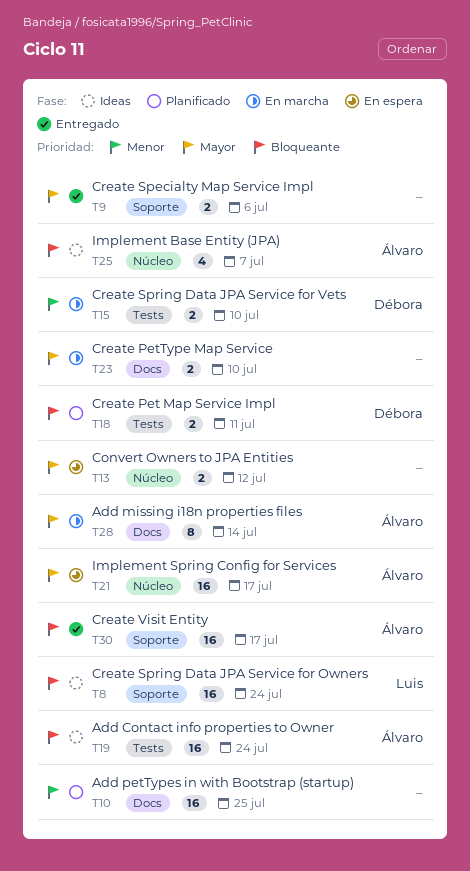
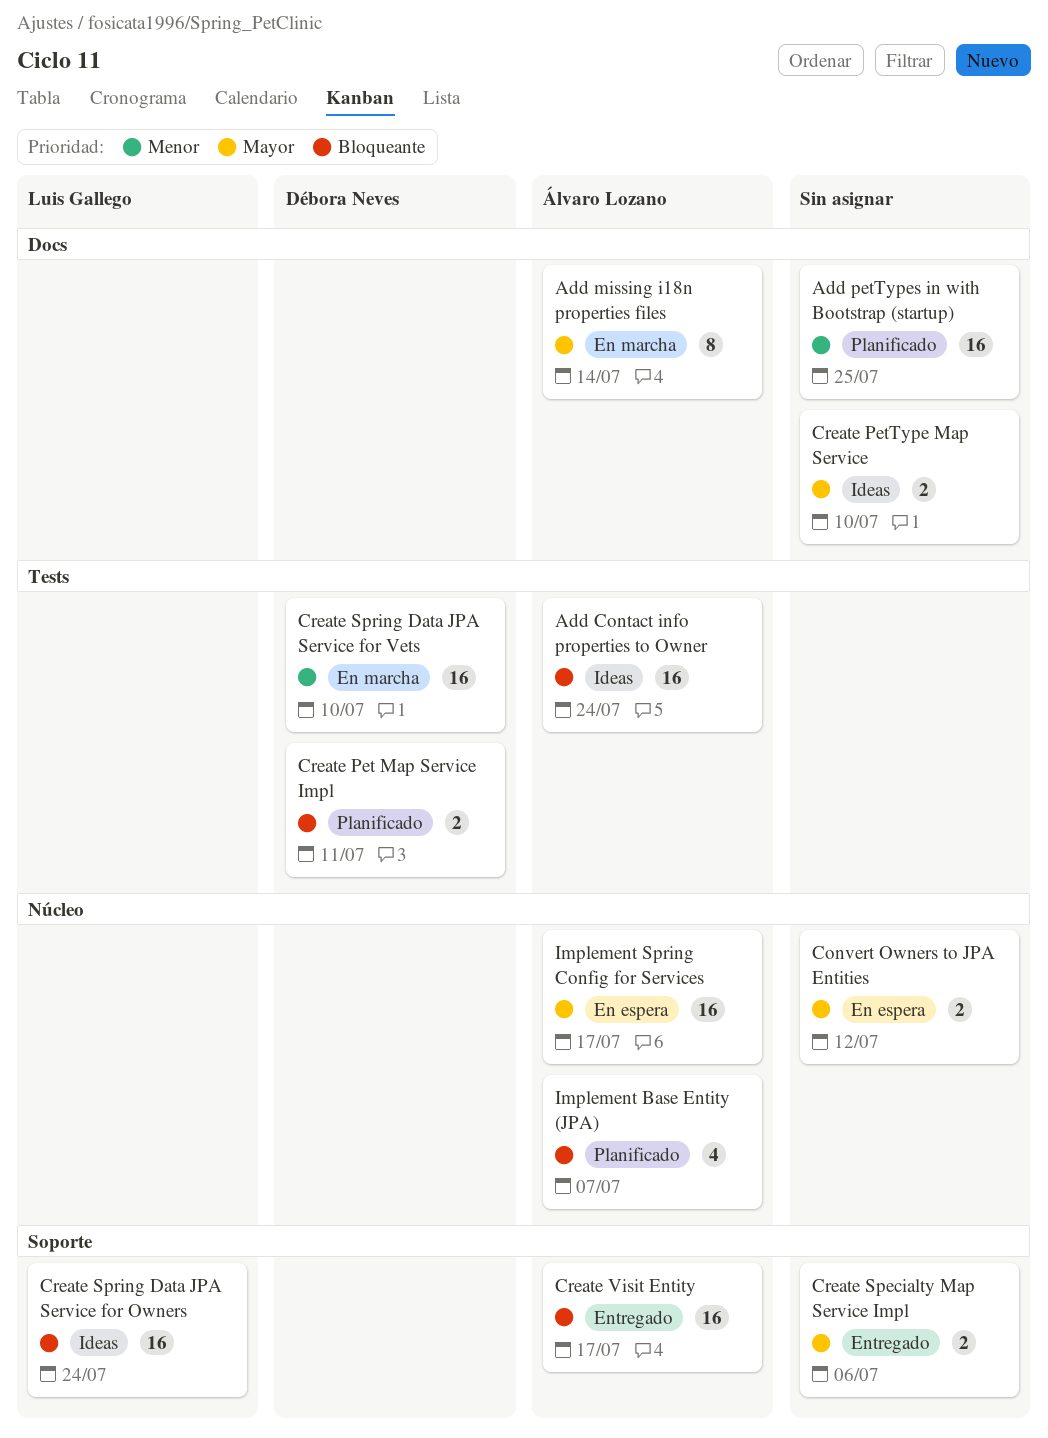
Create PetType Map Service, status: En marcha -> Ideas
Create Spring Data JPA Service for Vets, estimate: 2 -> 16
Implement Base Entity (JPA), status: Ideas -> Planificado

